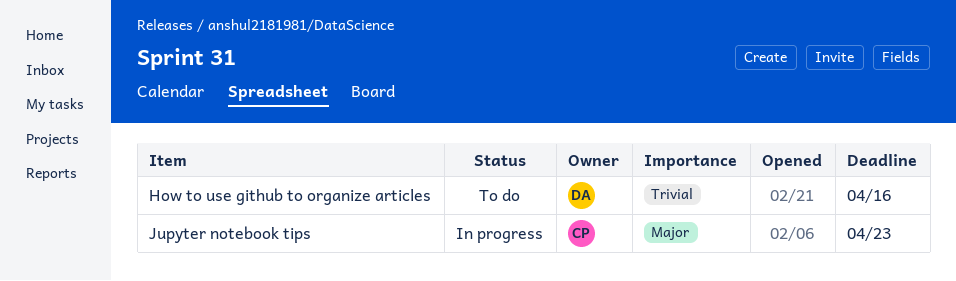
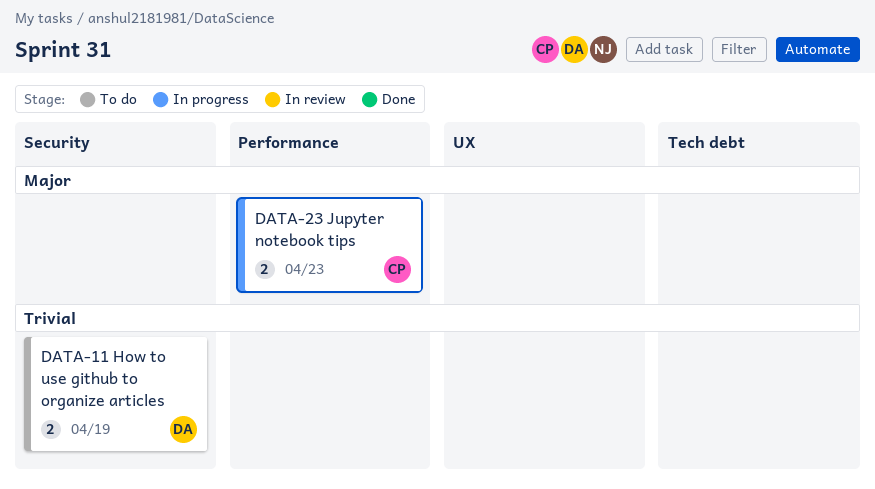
How to use github to organize articles, due: Apr 16 -> Apr 19

